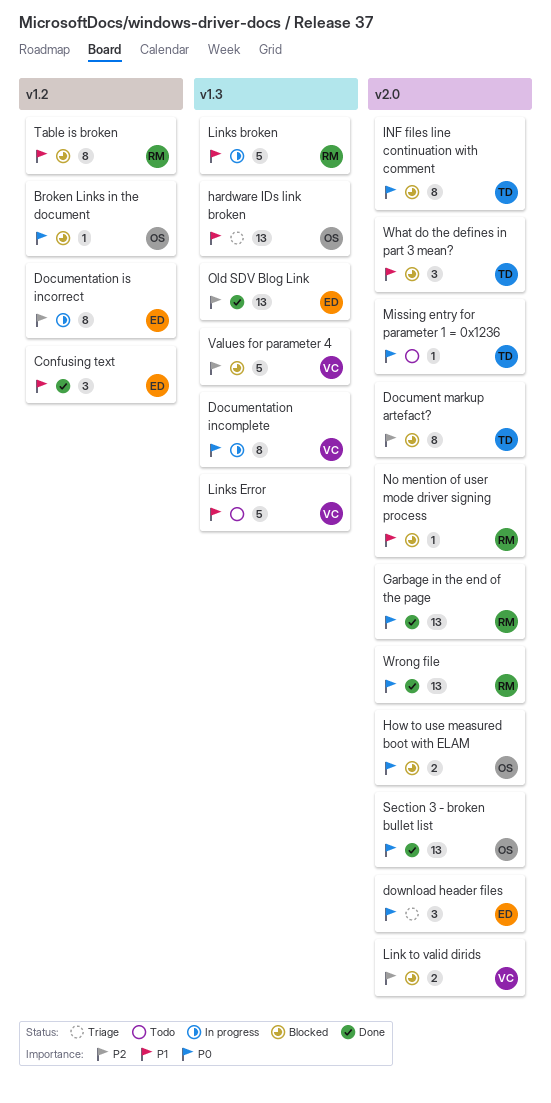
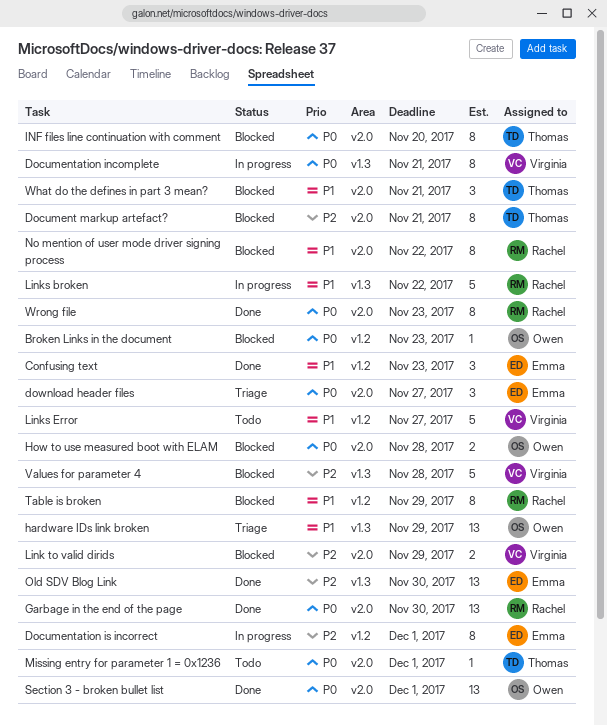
Links Error, label: v1.3 -> v1.2
No mention of user mode driver signing process, estimate: 1 -> 8
Wrong file, estimate: 13 -> 8

